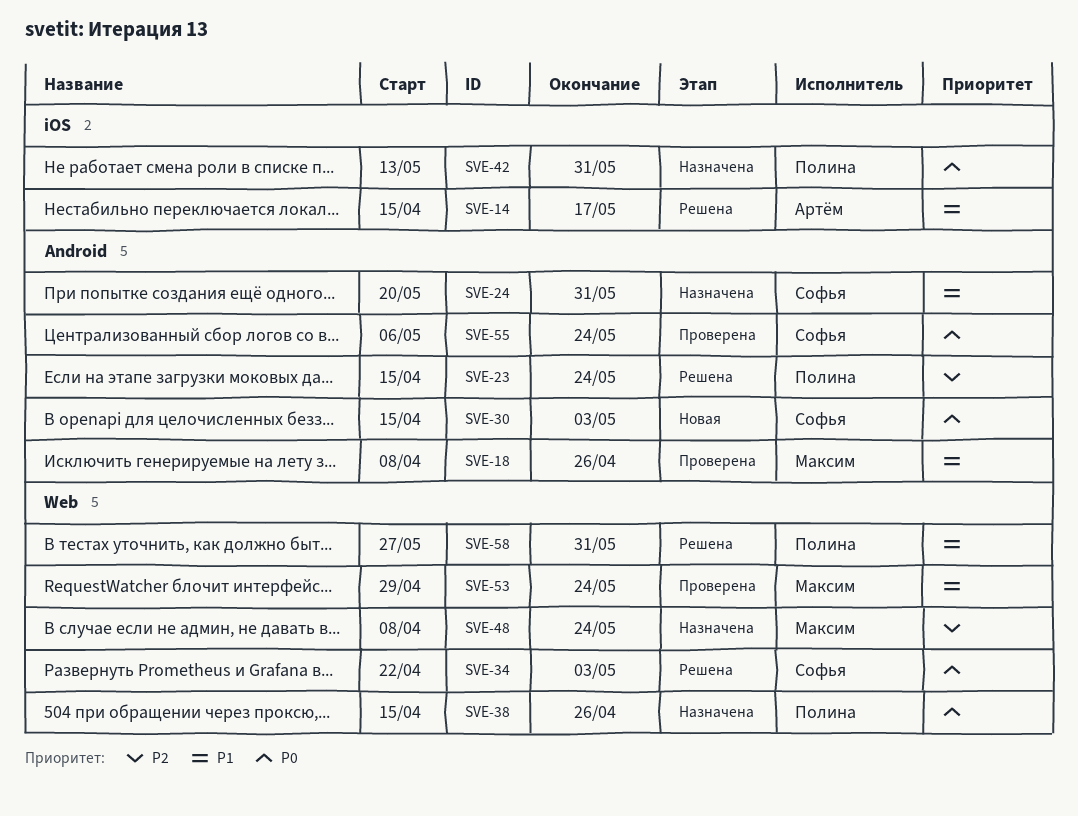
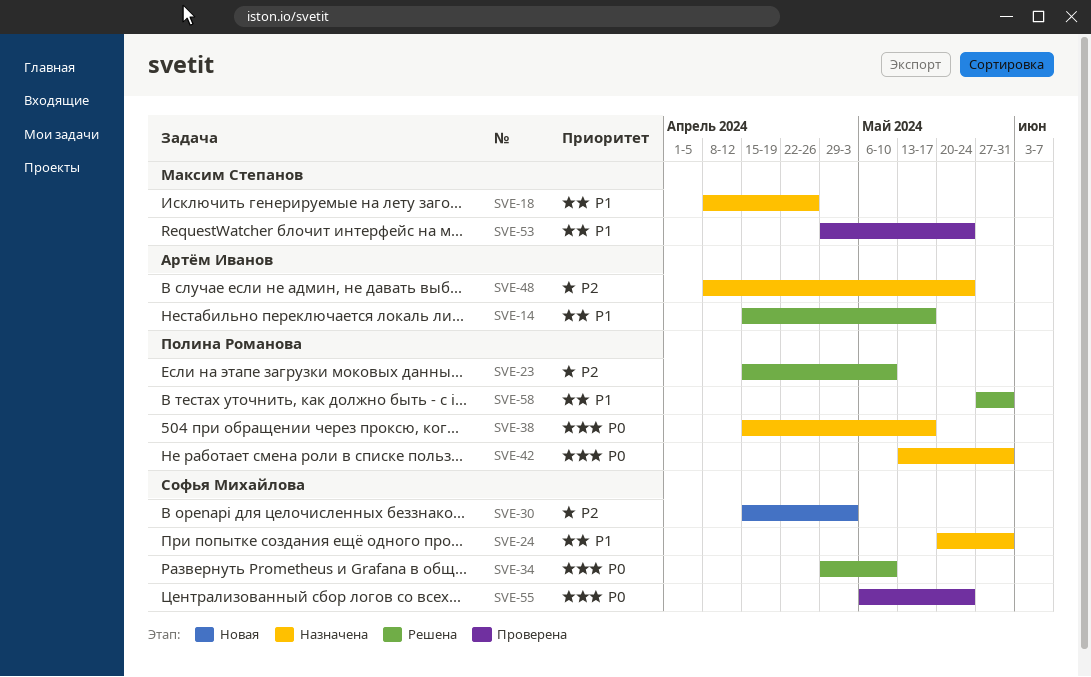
SVE-18, status: Проверена -> Назначена
SVE-23, due: May 24 -> May 10
SVE-30, priority: P0 -> P2
SVE-34, start: Apr 22 -> Apr 29
SVE-34, due: May 3 -> May 10
SVE-38, due: Apr 26 -> May 17
SVE-48, owner: Максим Степанов -> Артём Иванов

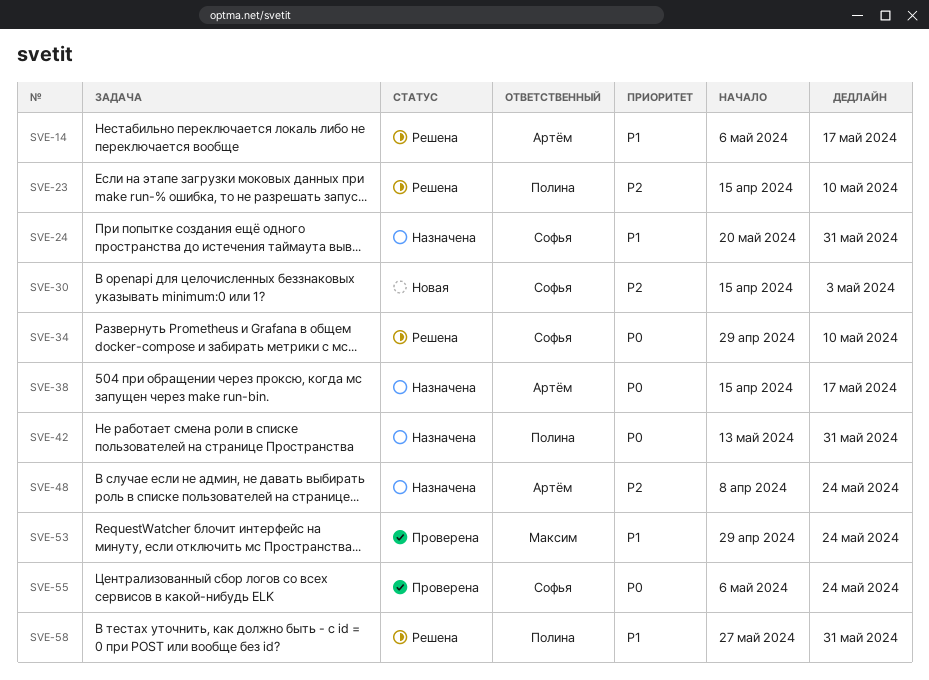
SVE-14, start: Apr 15 -> May 6
SVE-18: present -> none
SVE-38, owner: Полина Романова -> Артём Иванов

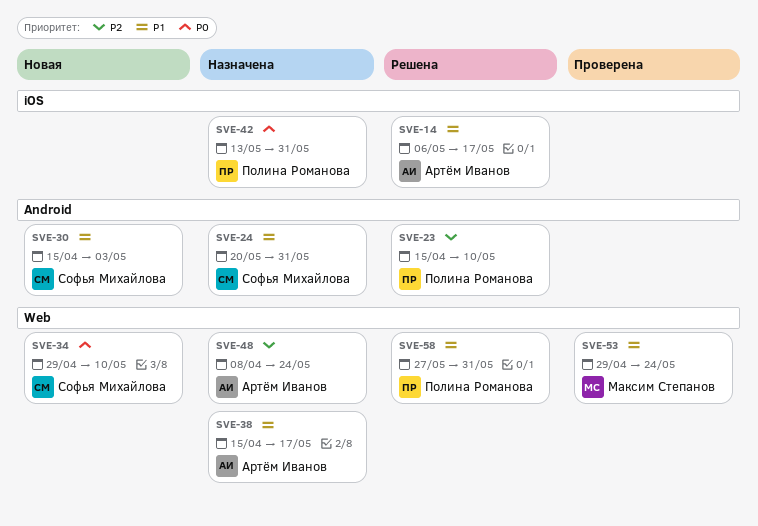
SVE-30, priority: P2 -> P1
SVE-34, status: Решена -> Новая
SVE-38, priority: P0 -> P1
SVE-55: present -> none

